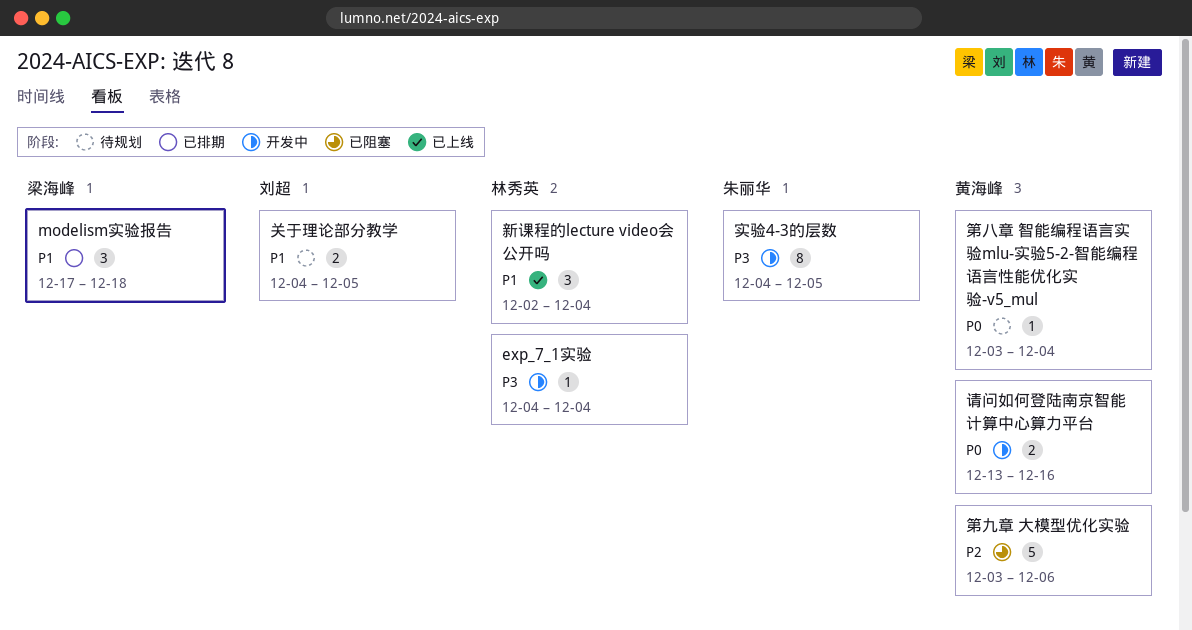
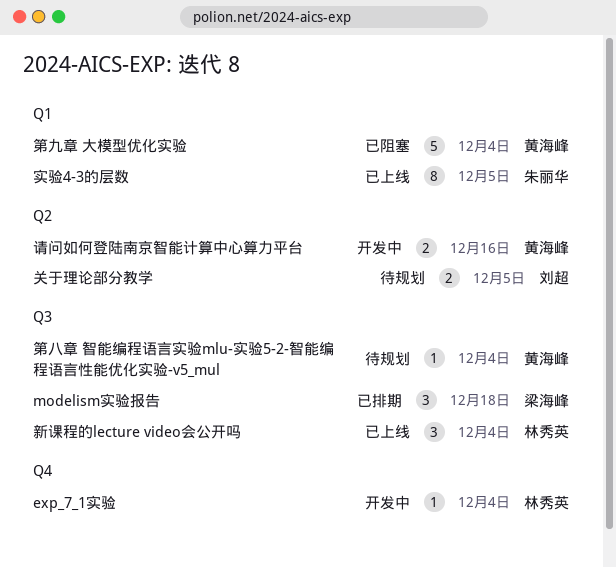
实验4-3的层数, status: 开发中 -> 已上线
第九章 大模型优化实验, due: Dec 6 -> Dec 4

